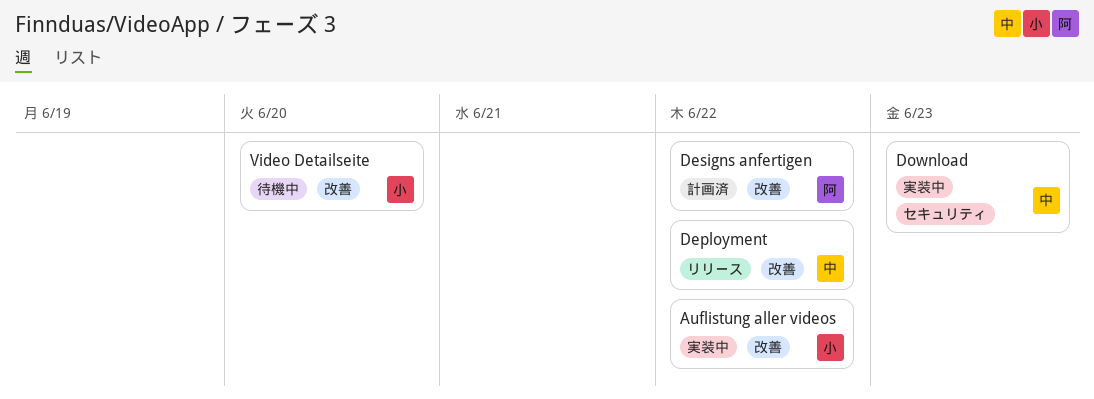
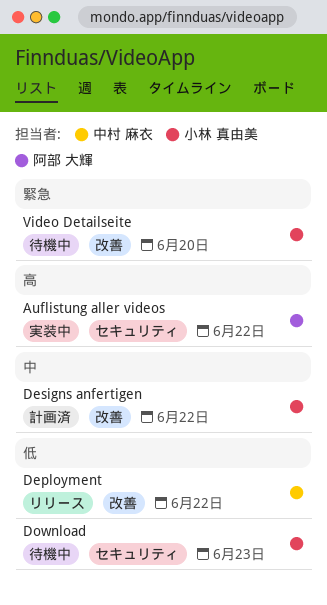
Auflistung aller videos, owner: 小林 真由美 -> 阿部 大輝
Auflistung aller videos, label: 改善 -> セキュリティ
Designs anfertigen, owner: 阿部 大輝 -> 小林 真由美
Download, status: 実装中 -> 待機中
Download, owner: 中村 麻衣 -> 小林 真由美

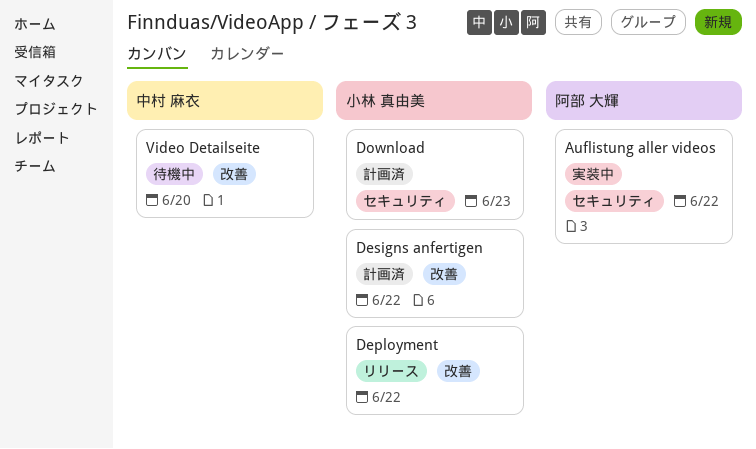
Deployment, owner: 中村 麻衣 -> 小林 真由美
Download, status: 待機中 -> 計画済
Video Detailseite, owner: 小林 真由美 -> 中村 麻衣

